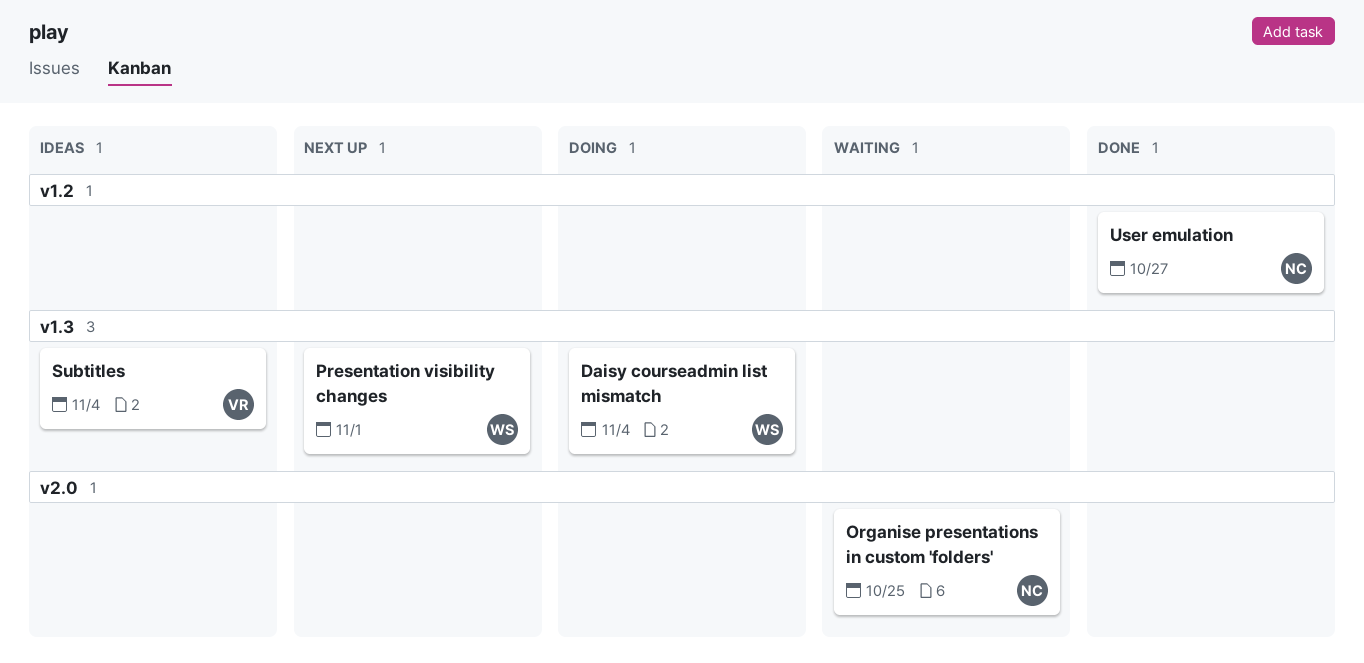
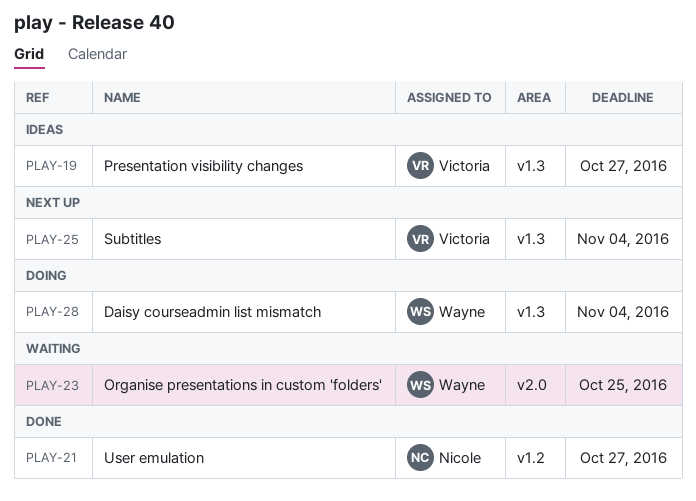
Organise presentations in custom 'folders', owner: Nicole -> Wayne
Presentation visibility changes, status: Next up -> Ideas
Presentation visibility changes, owner: Wayne -> Victoria
Presentation visibility changes, due: Nov 1 -> Oct 27
Subtitles, status: Ideas -> Next up

